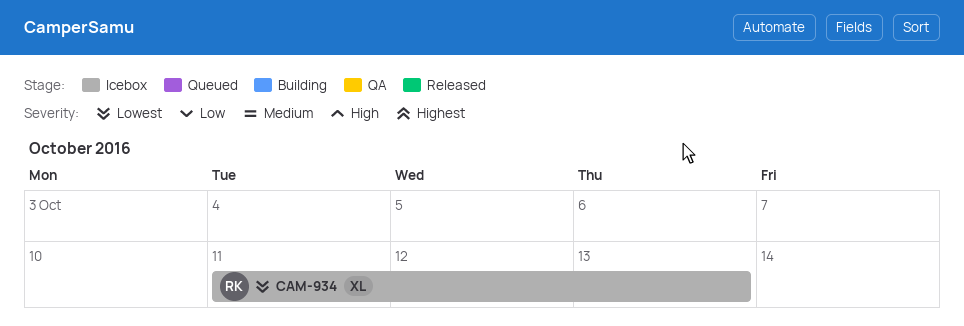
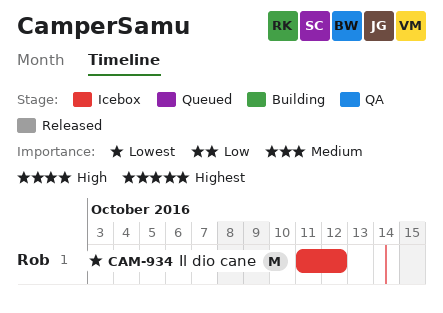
CAM-934, estimate: XL -> M
CAM-934, due: Oct 13 -> Oct 12

